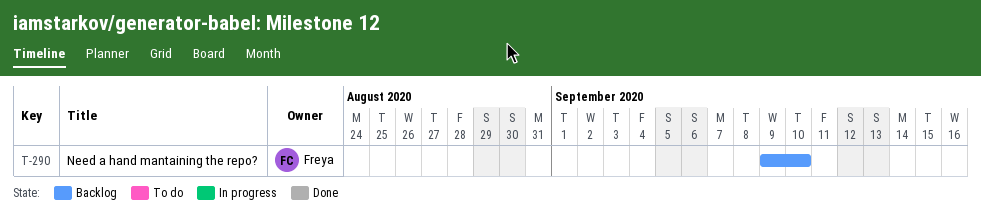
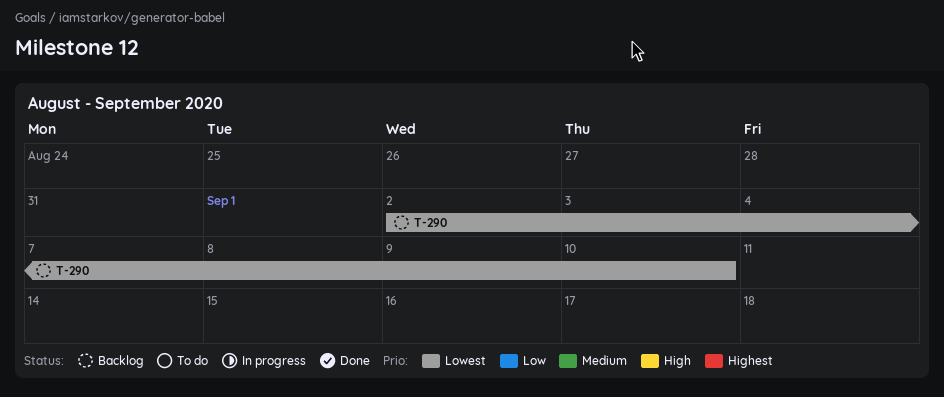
T-290, start: Sep 9 -> Sep 2

